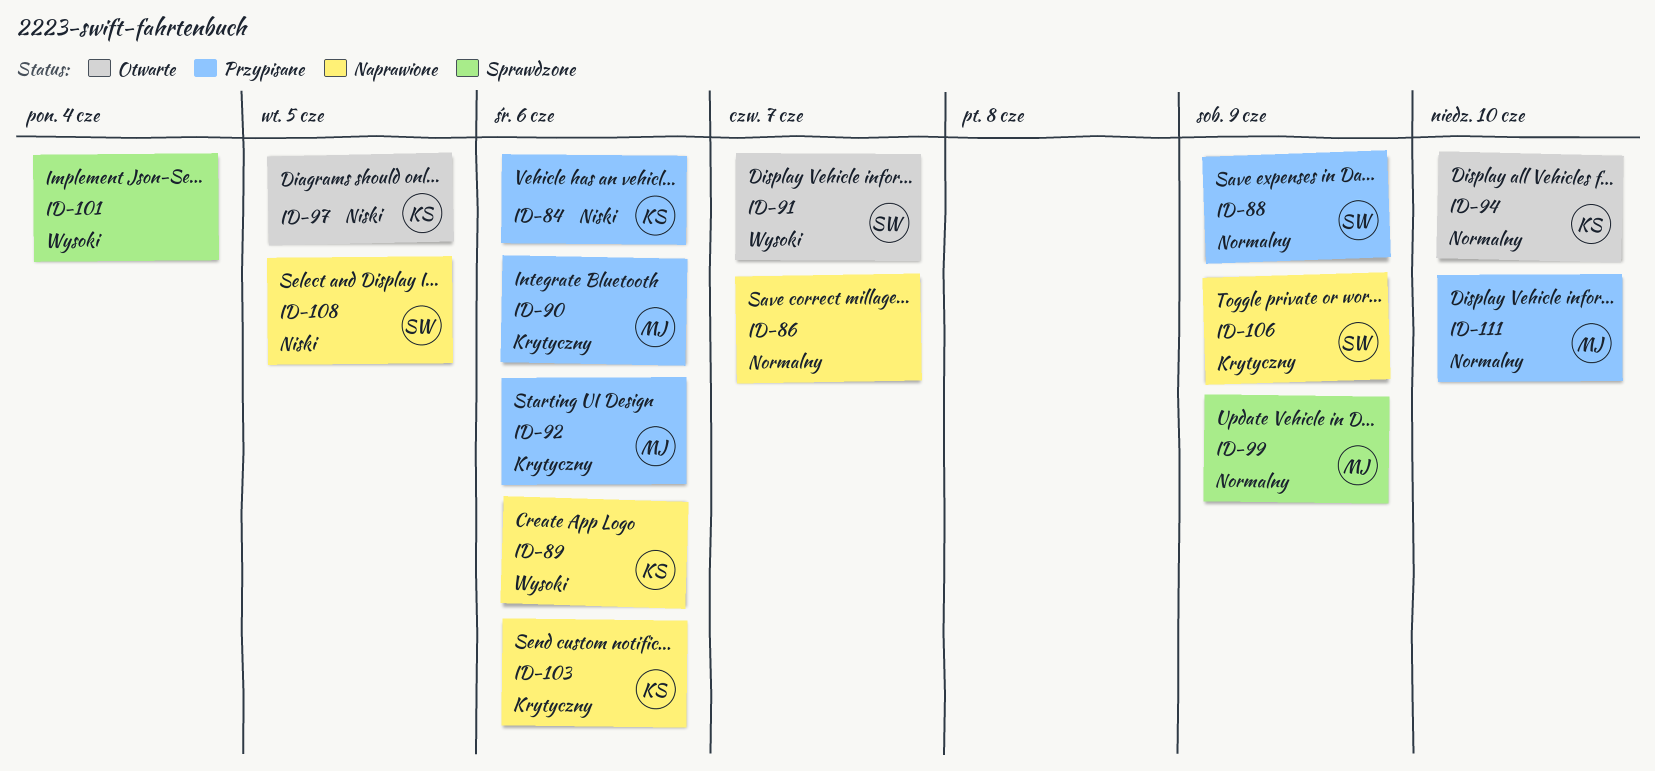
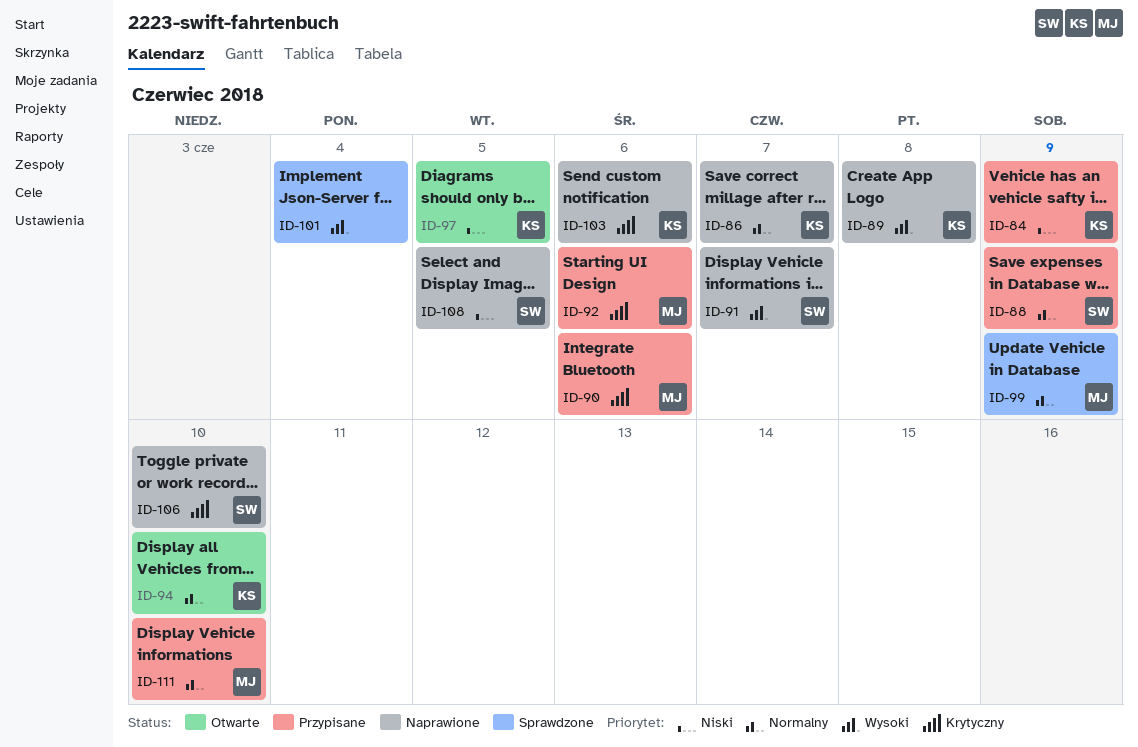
ID-84, due: Jun 6 -> Jun 9
ID-86, owner: none -> KS
ID-89, due: Jun 6 -> Jun 8
ID-91, status: Otwarte -> Naprawione
ID-106, due: Jun 9 -> Jun 10

